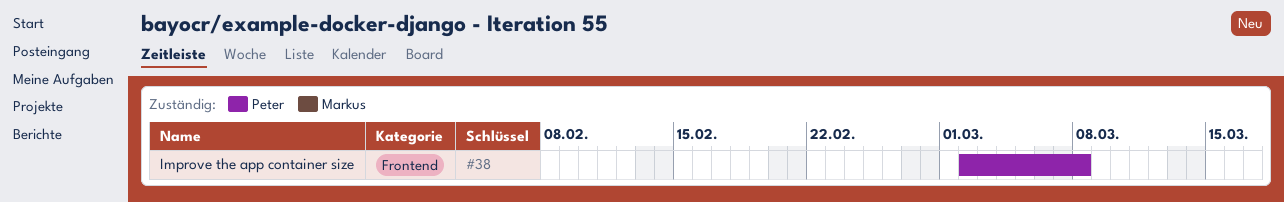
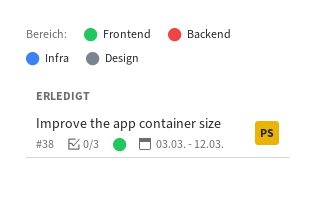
#38, start: Mar 2 -> Mar 3
#38, due: Mar 8 -> Mar 12

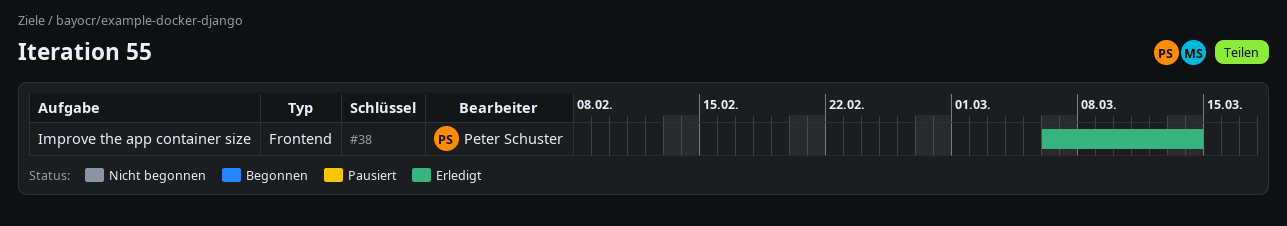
#38, start: Mar 3 -> Mar 6
#38, due: Mar 12 -> Mar 14

